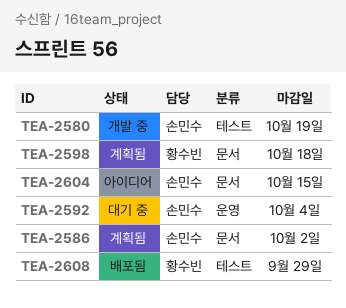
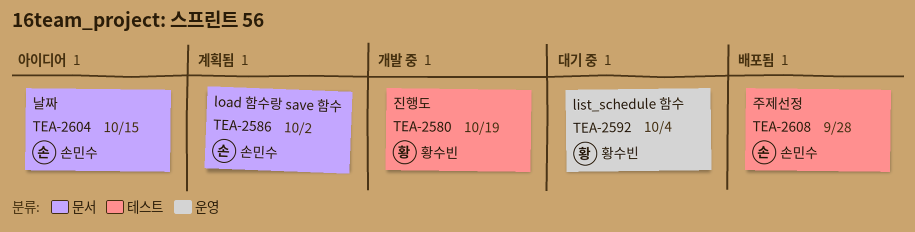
TEA-2580, owner: 손민수 -> 황수빈
TEA-2592, owner: 손민수 -> 황수빈
TEA-2598: present -> none
TEA-2608, owner: 황수빈 -> 손민수
TEA-2608, due: Sep 29 -> Sep 28

